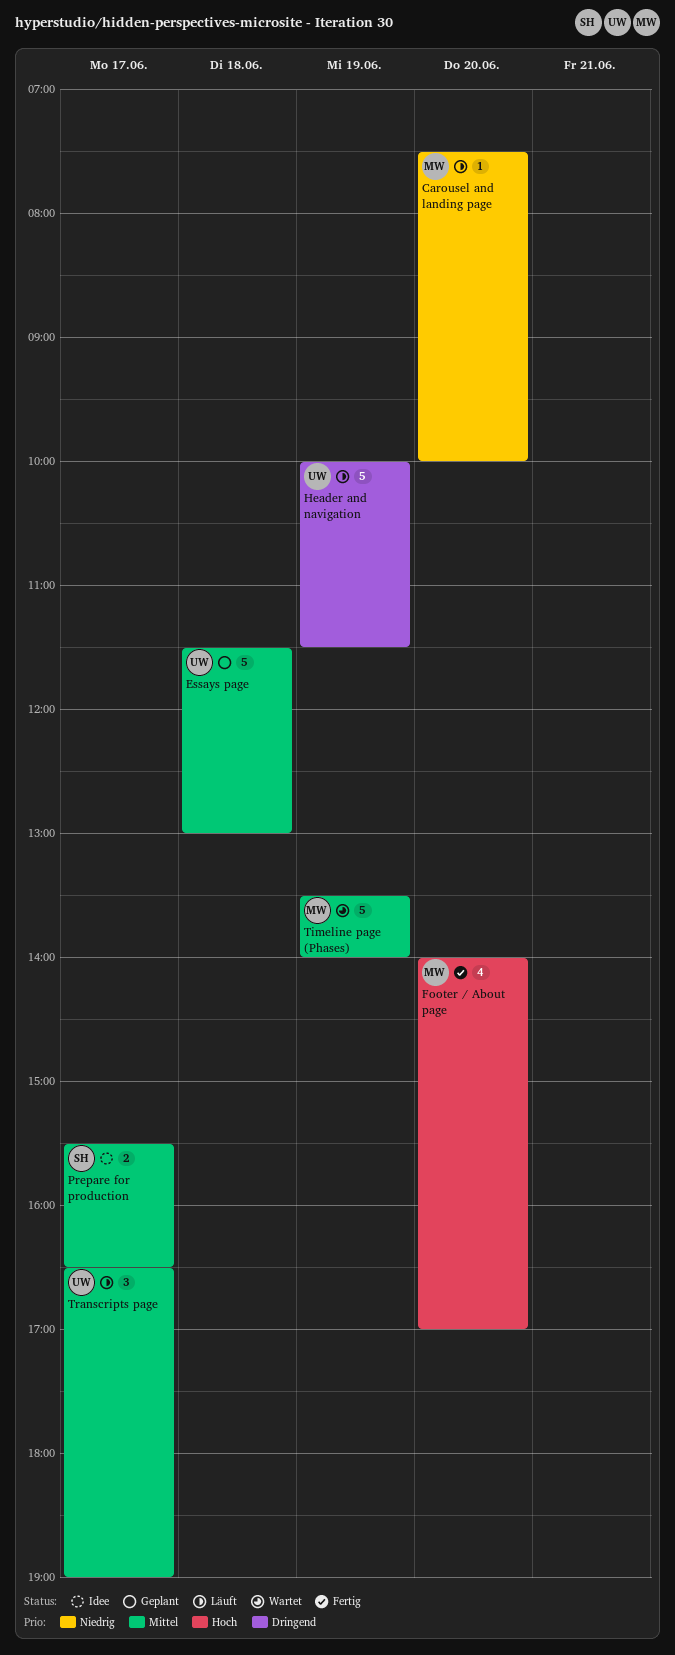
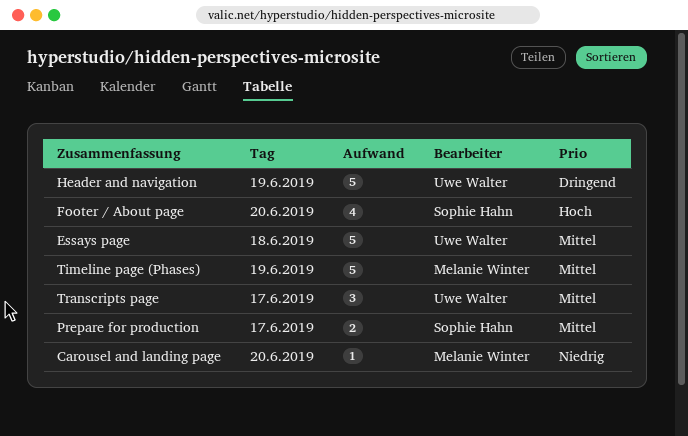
Footer / About page, owner: Melanie Winter -> Sophie Hahn

